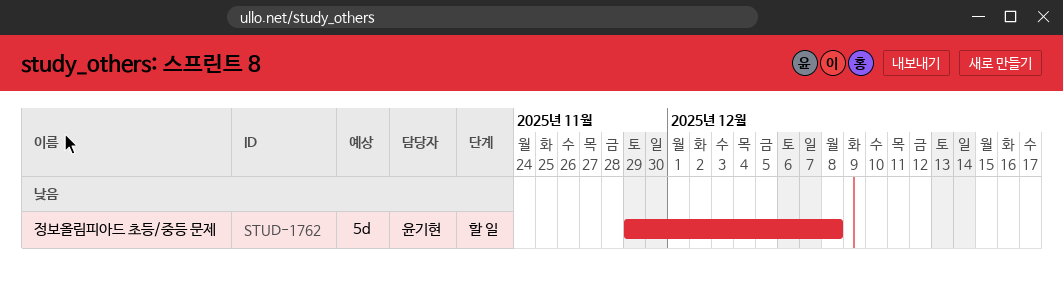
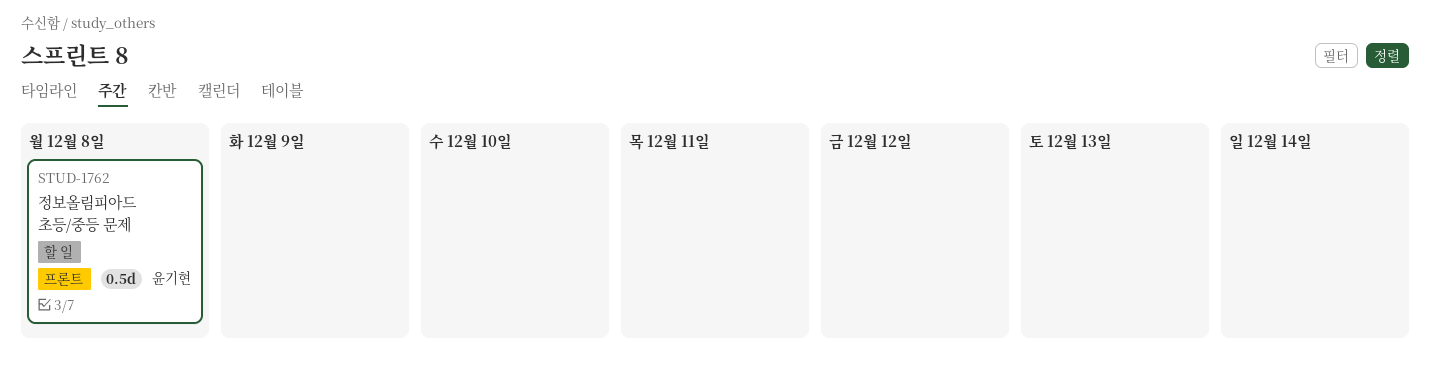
STUD-1762, estimate: 5d -> 0.5d

